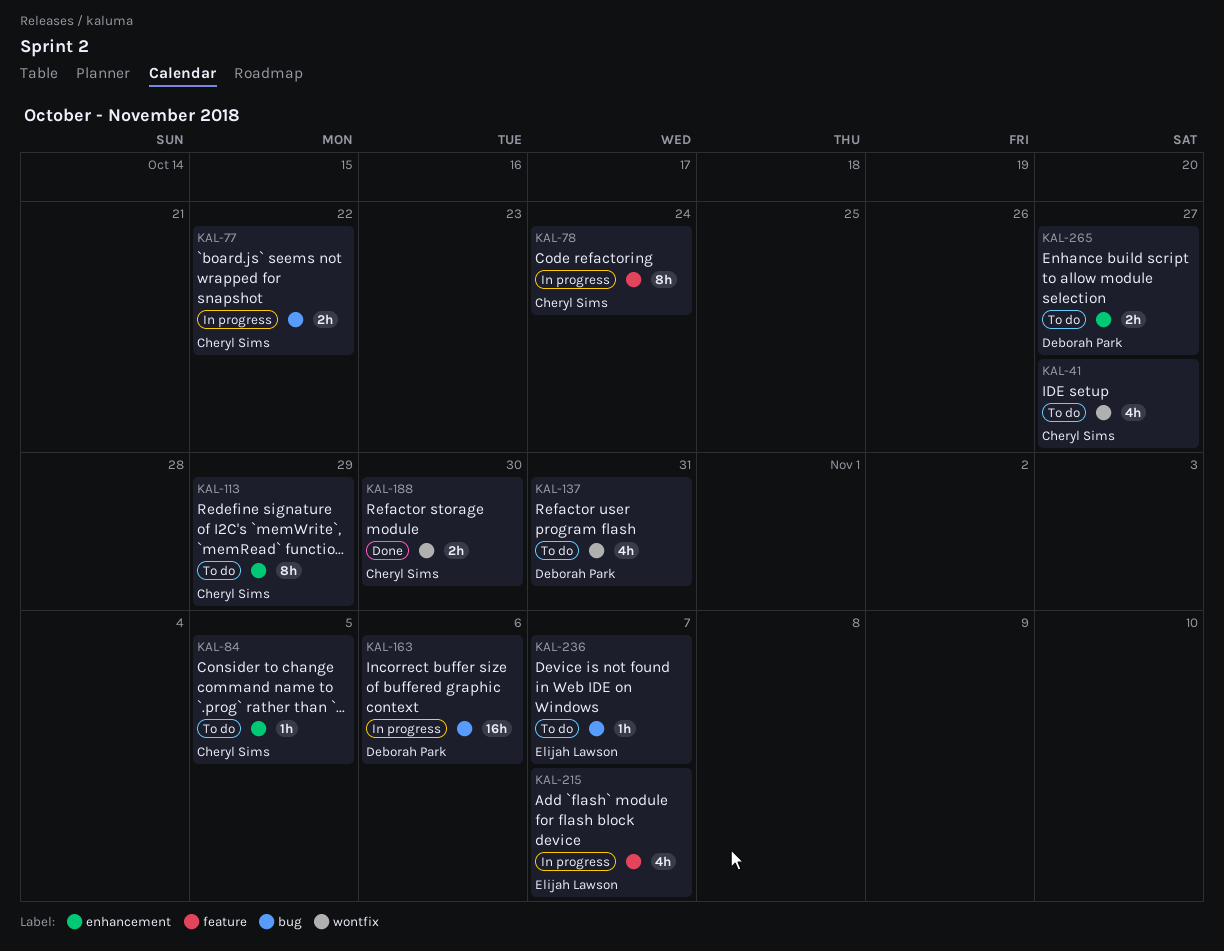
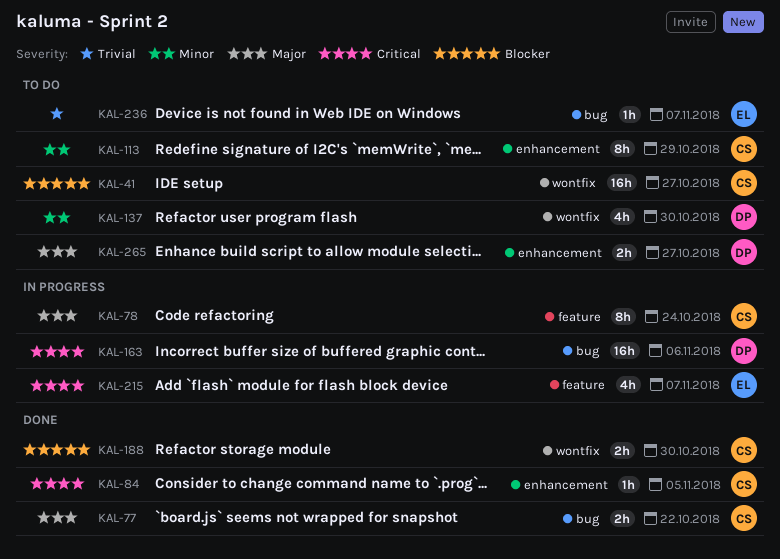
KAL-41, estimate: 4h -> 16h
KAL-77, status: In progress -> Done
KAL-84, status: To do -> Done
KAL-137, due: Oct 31 -> Oct 30

